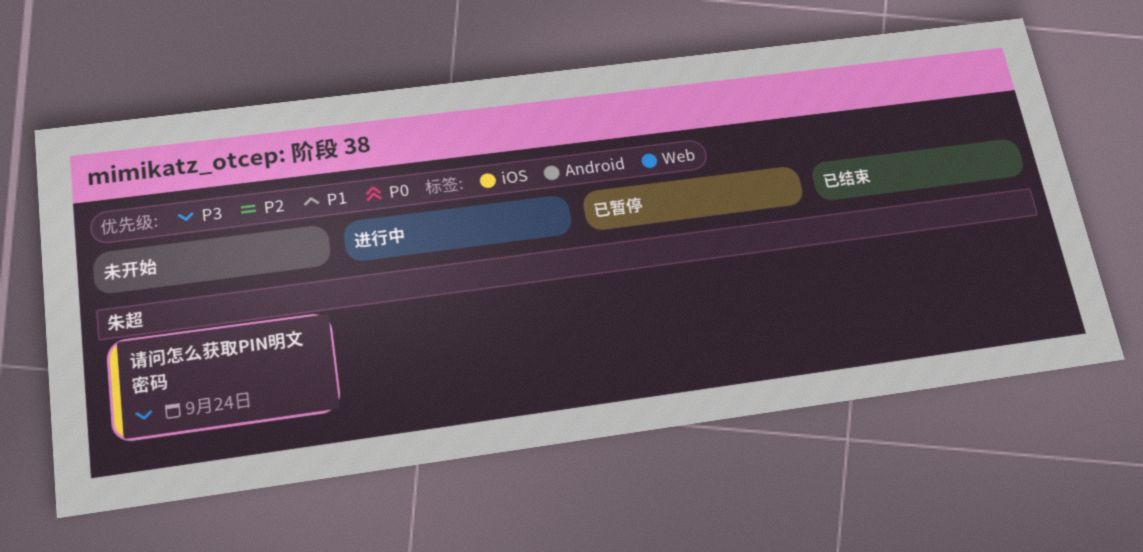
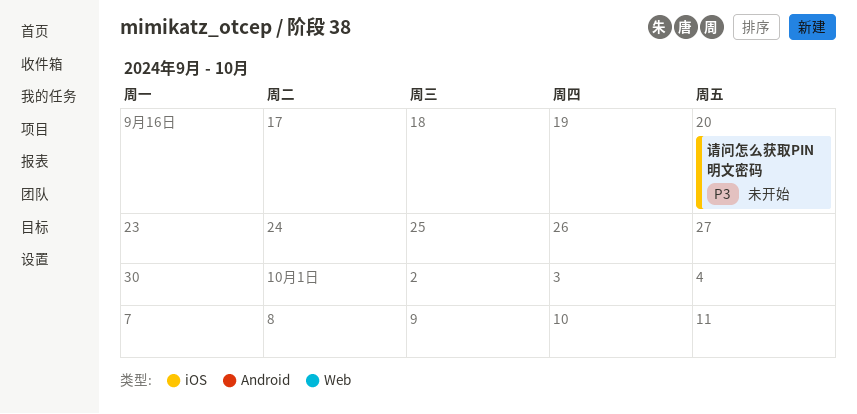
请问怎么获取PIN明文密码, due: Sep 24 -> Sep 20

